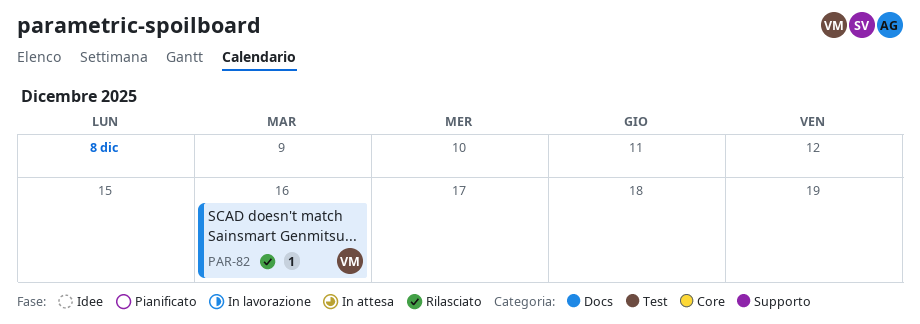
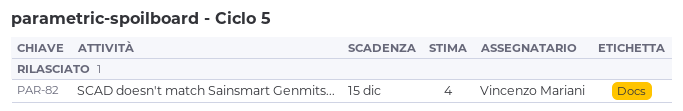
PAR-82, estimate: 1 -> 4
PAR-82, due: Dec 16 -> Dec 15

